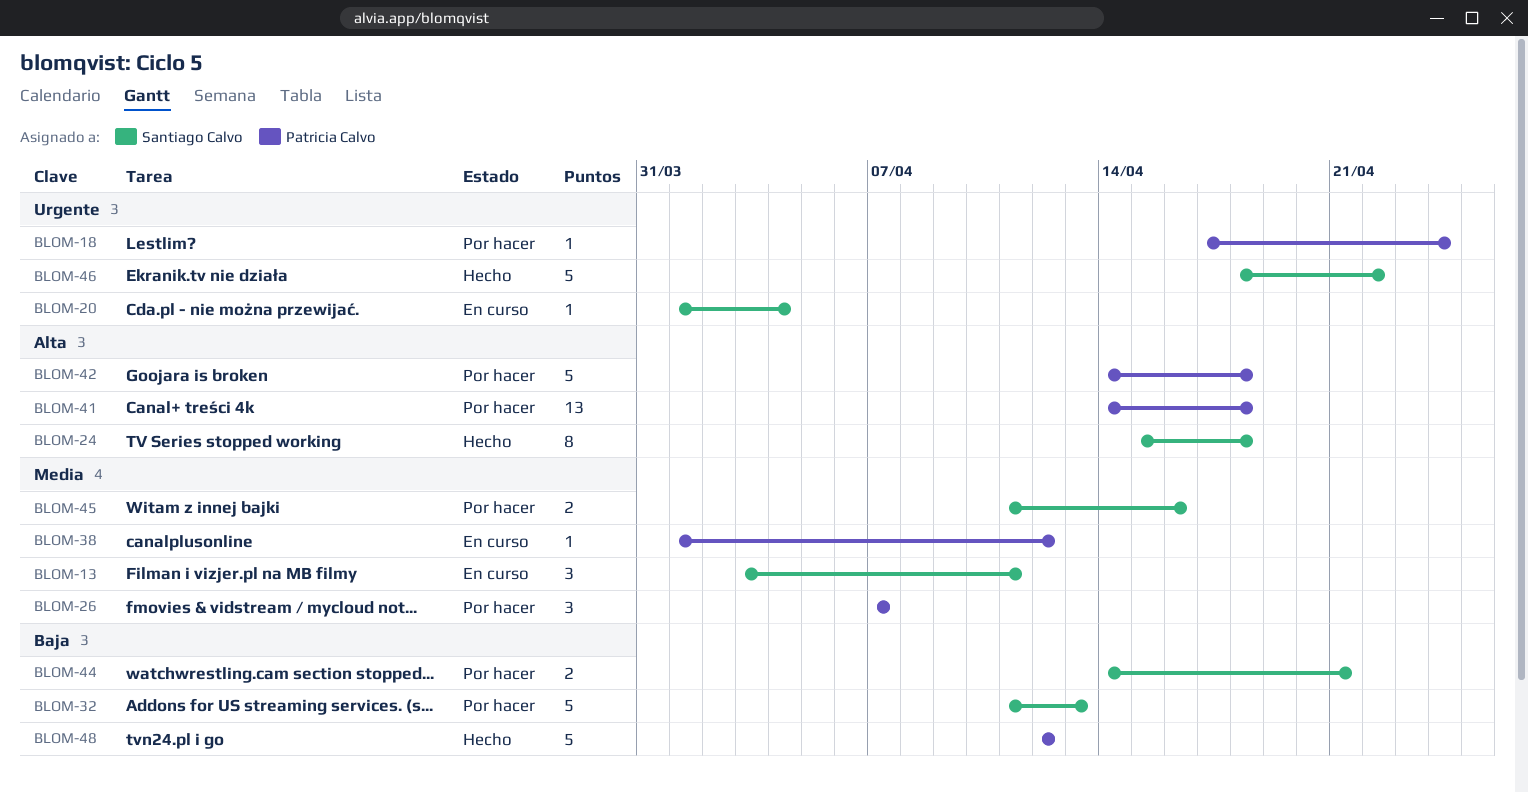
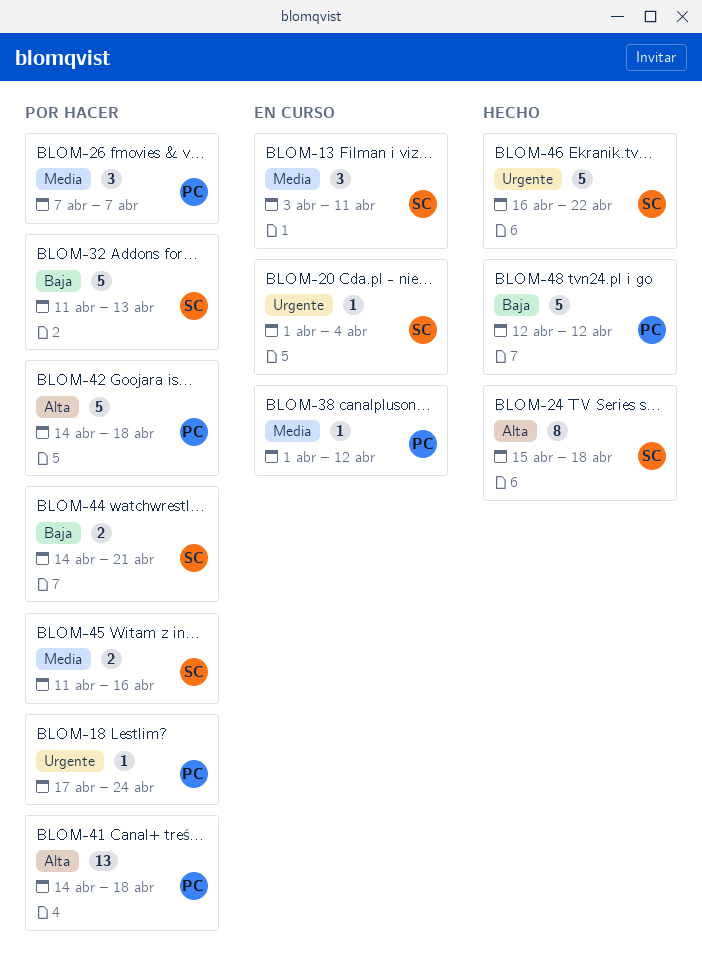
BLOM-46, start: Apr 18 -> Apr 16

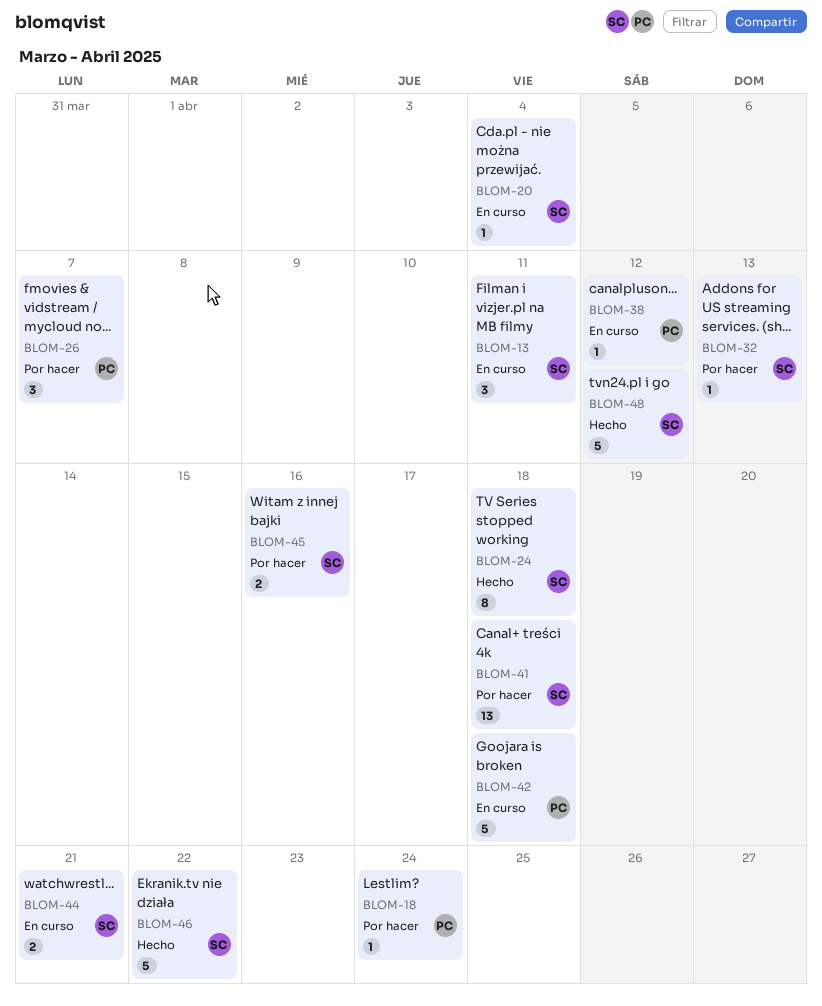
BLOM-32, estimate: 5 -> 1
BLOM-41, owner: PC -> SC
BLOM-42, status: Por hacer -> En curso
BLOM-44, status: Por hacer -> En curso
BLOM-48, owner: PC -> SC

